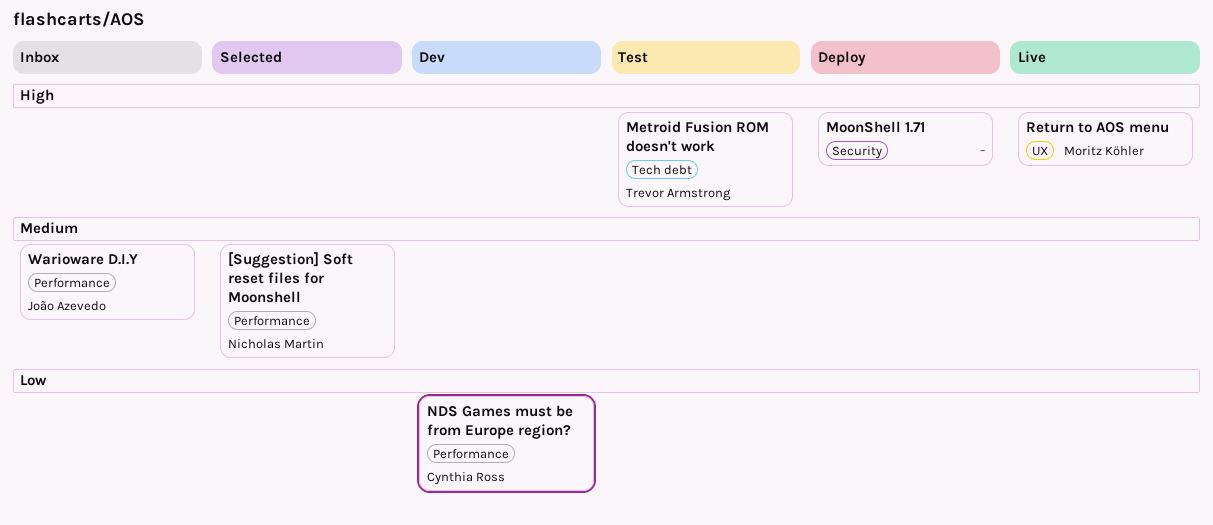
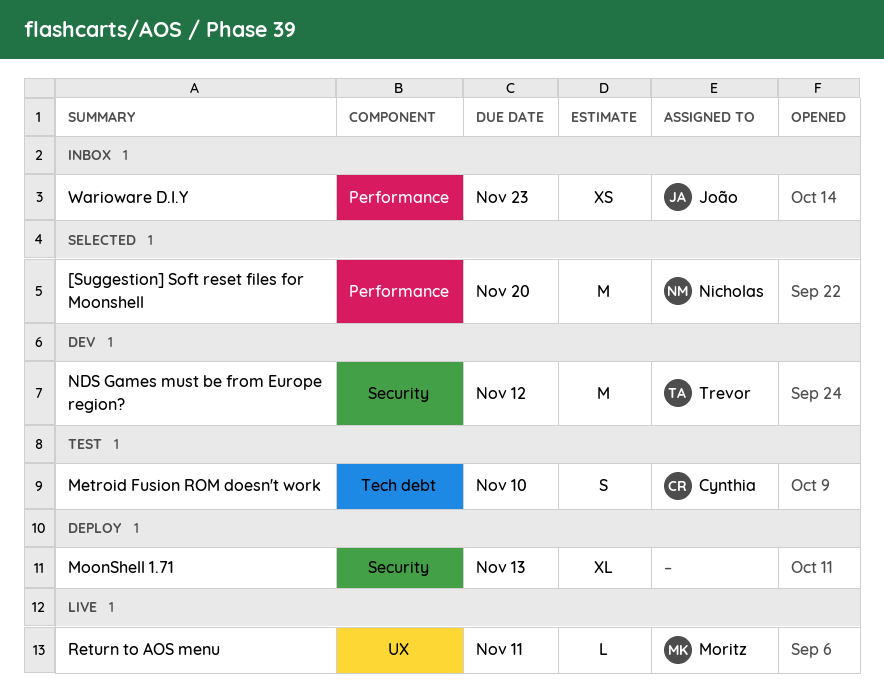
Metroid Fusion ROM doesn't work, owner: Trevor Armstrong -> Cynthia Ross
NDS Games must be from Europe region?, owner: Cynthia Ross -> Trevor Armstrong
NDS Games must be from Europe region?, label: Performance -> Security

